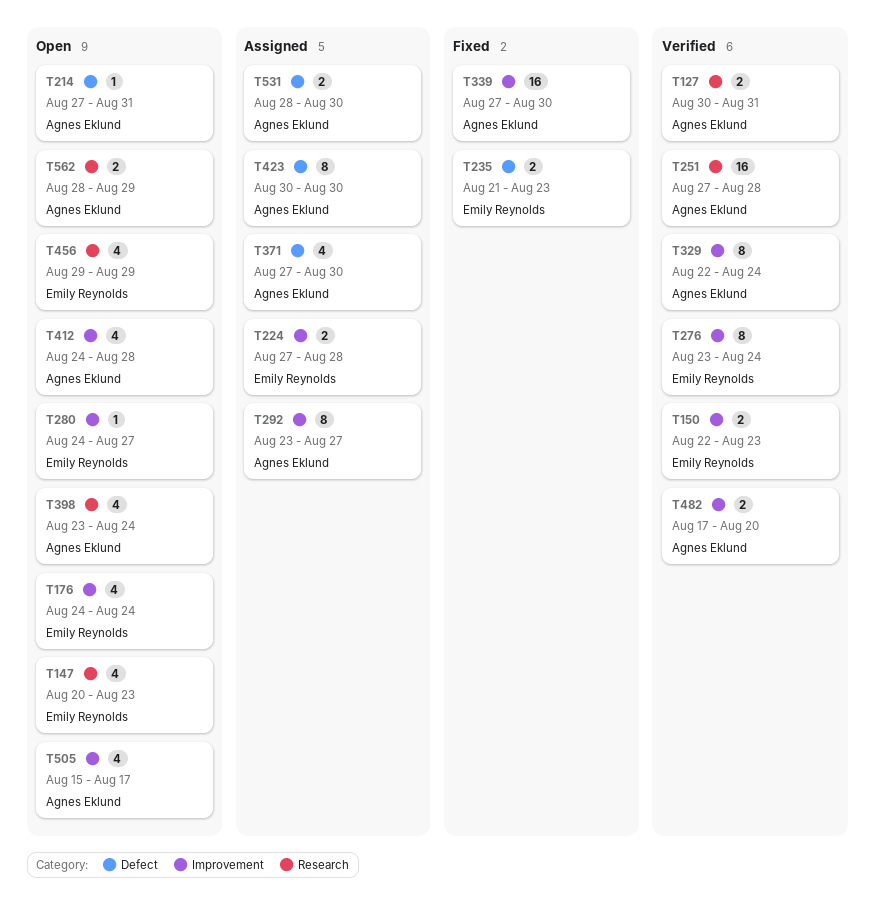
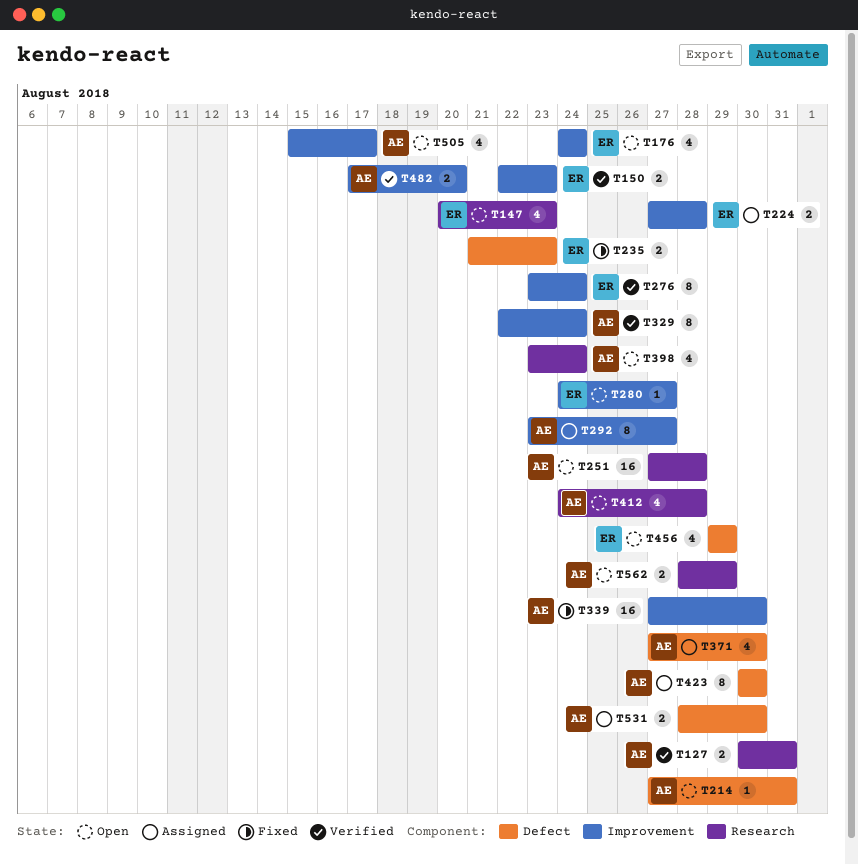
T251, status: Verified -> Open
T412, label: Improvement -> Research
T456, label: Research -> Defect

